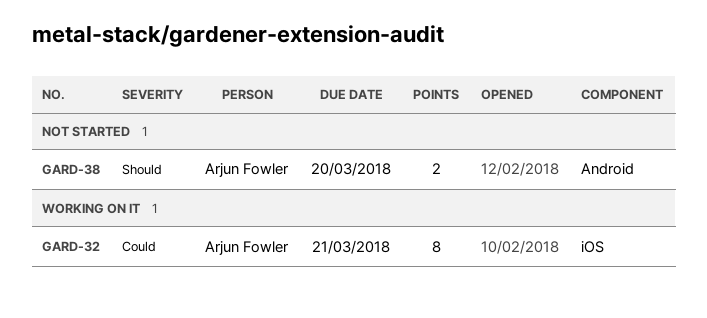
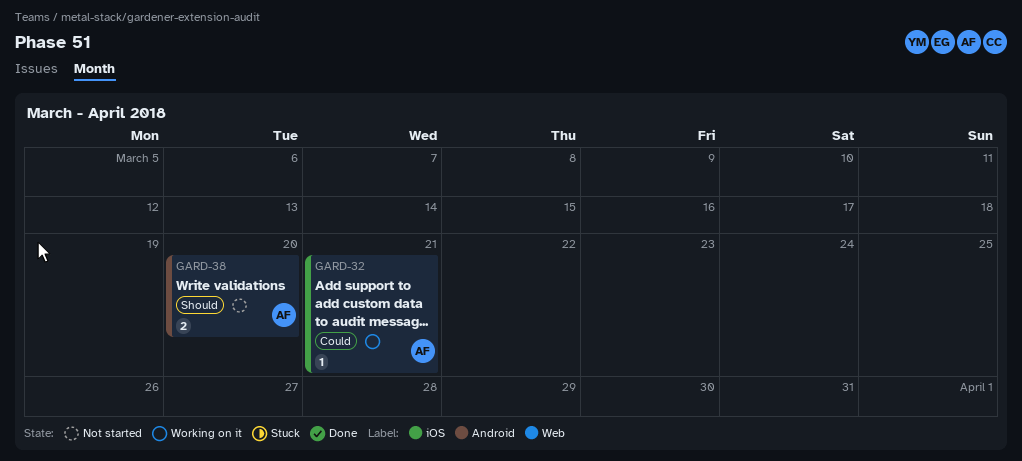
GARD-32, estimate: 8 -> 1

